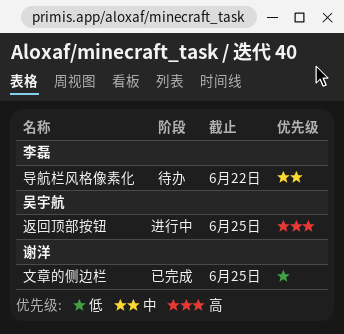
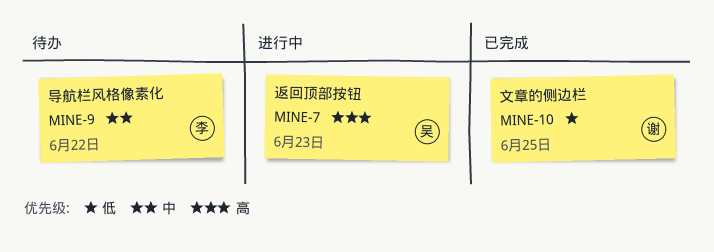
返回顶部按钮, due: Jun 25 -> Jun 23

